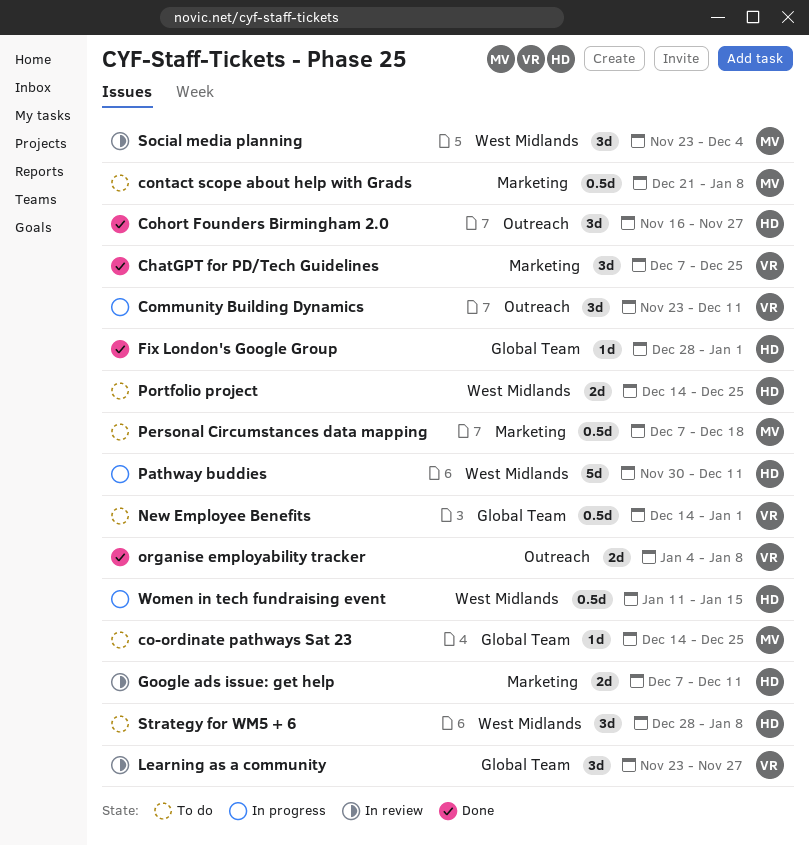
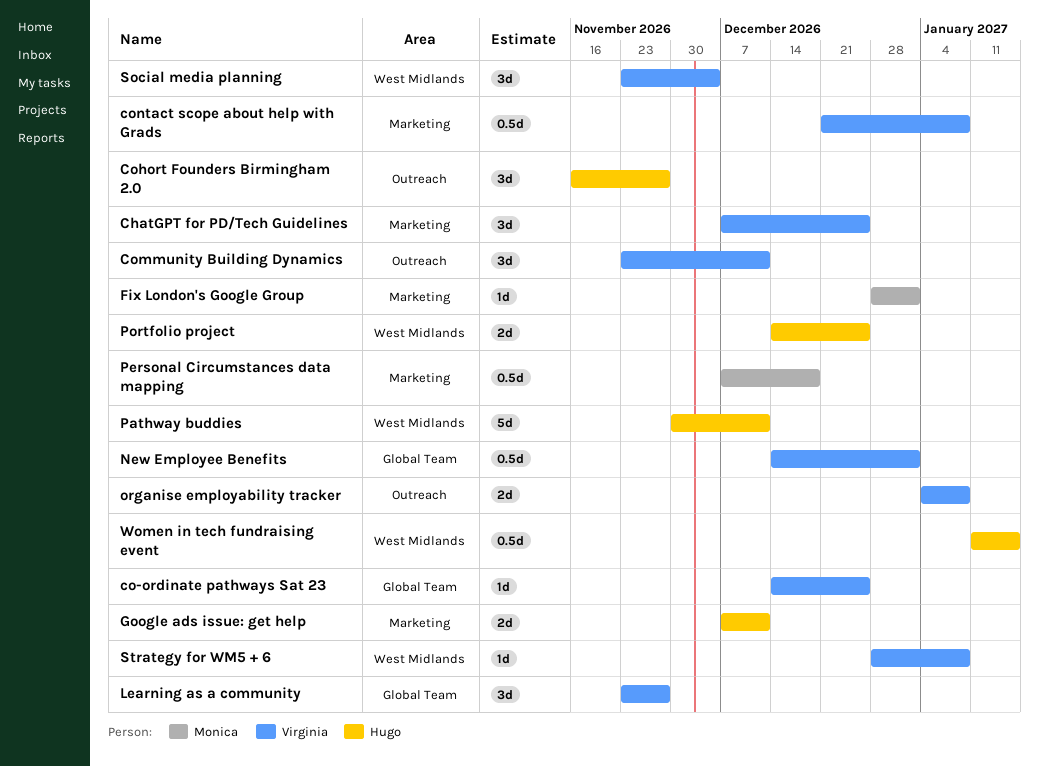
co-ordinate pathways Sat 23, owner: Monica -> Virginia
contact scope about help with Grads, owner: Monica -> Virginia
Fix London's Google Group, owner: Hugo -> Monica
Fix London's Google Group, label: Global Team -> Marketing
Social media planning, owner: Monica -> Virginia
Strategy for WM5 + 6, owner: Hugo -> Virginia
Strategy for WM5 + 6, estimate: 3d -> 1d

